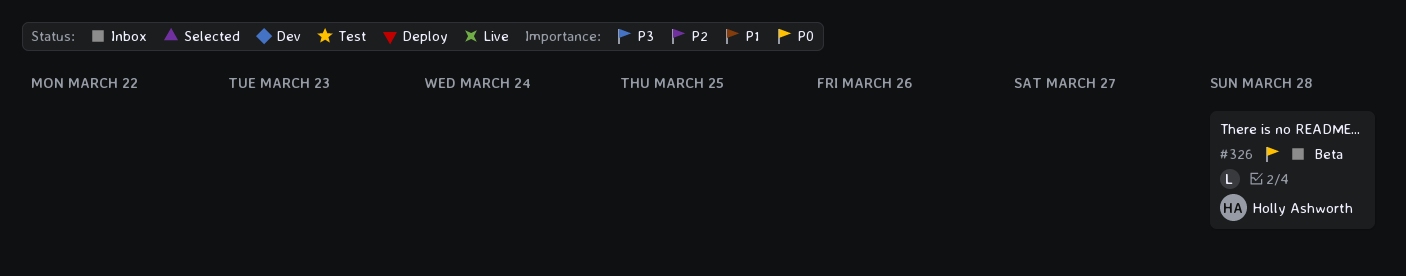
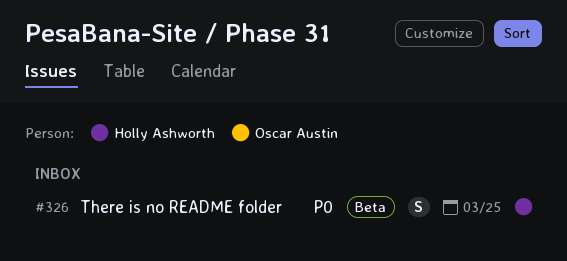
#326, estimate: L -> S
#326, due: Mar 28 -> Mar 25

